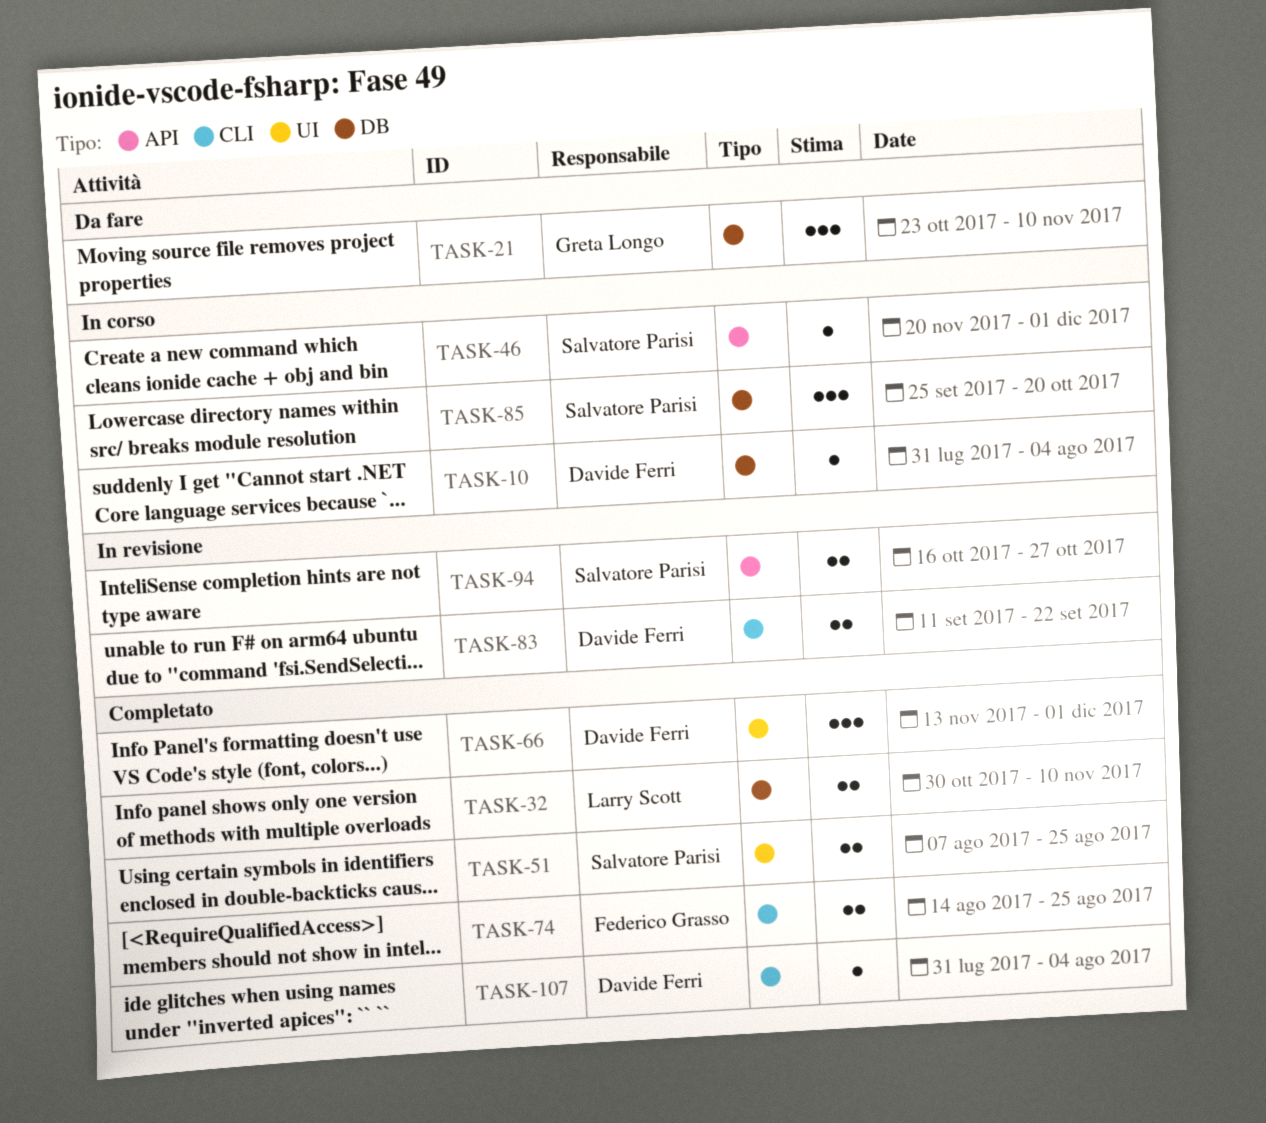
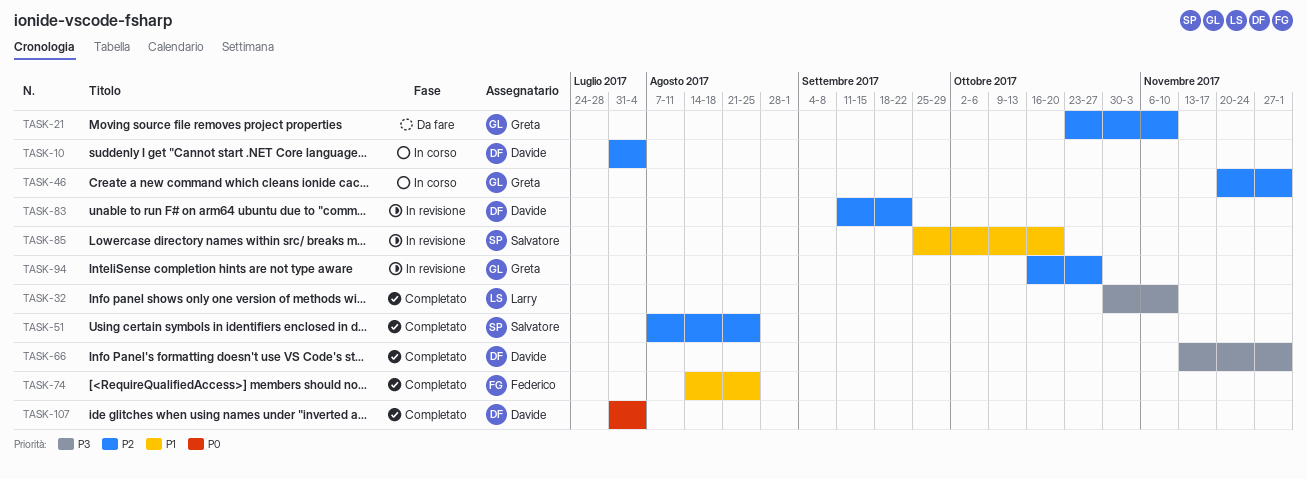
TASK-46, owner: Salvatore Parisi -> Greta Longo
TASK-85, status: In corso -> In revisione
TASK-94, owner: Salvatore Parisi -> Greta Longo

